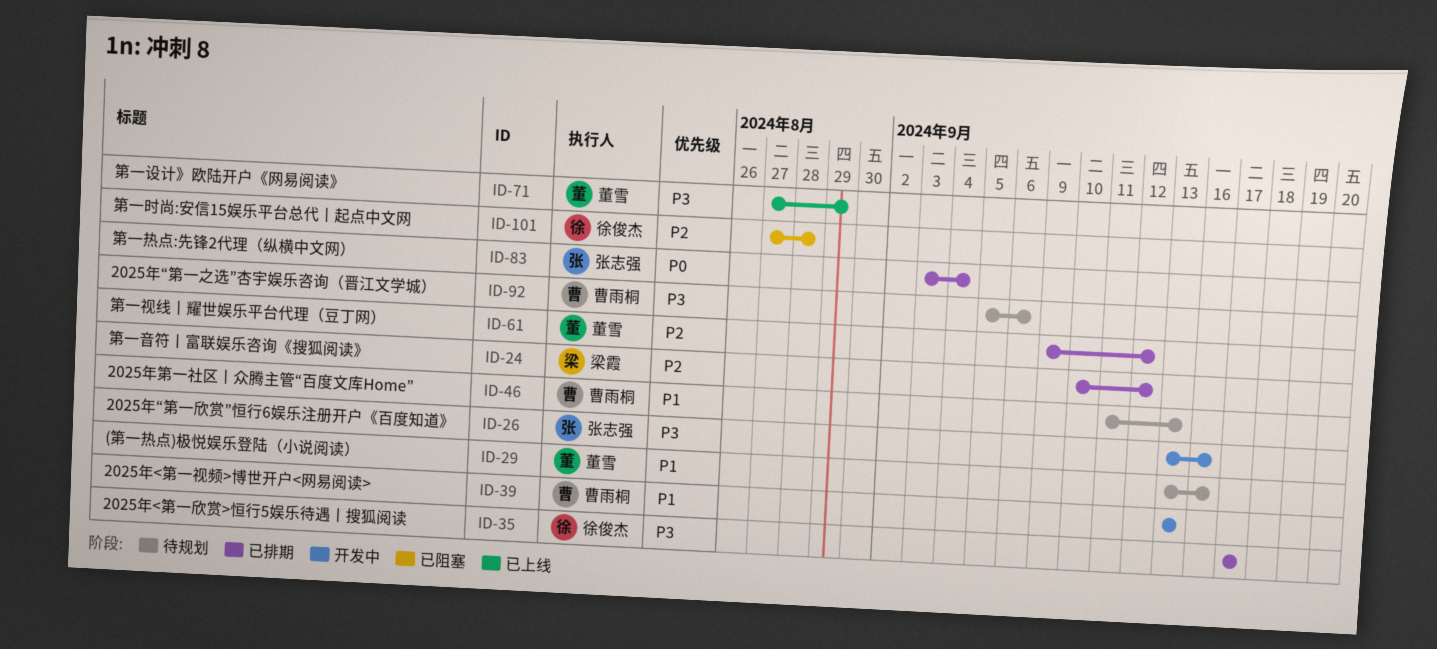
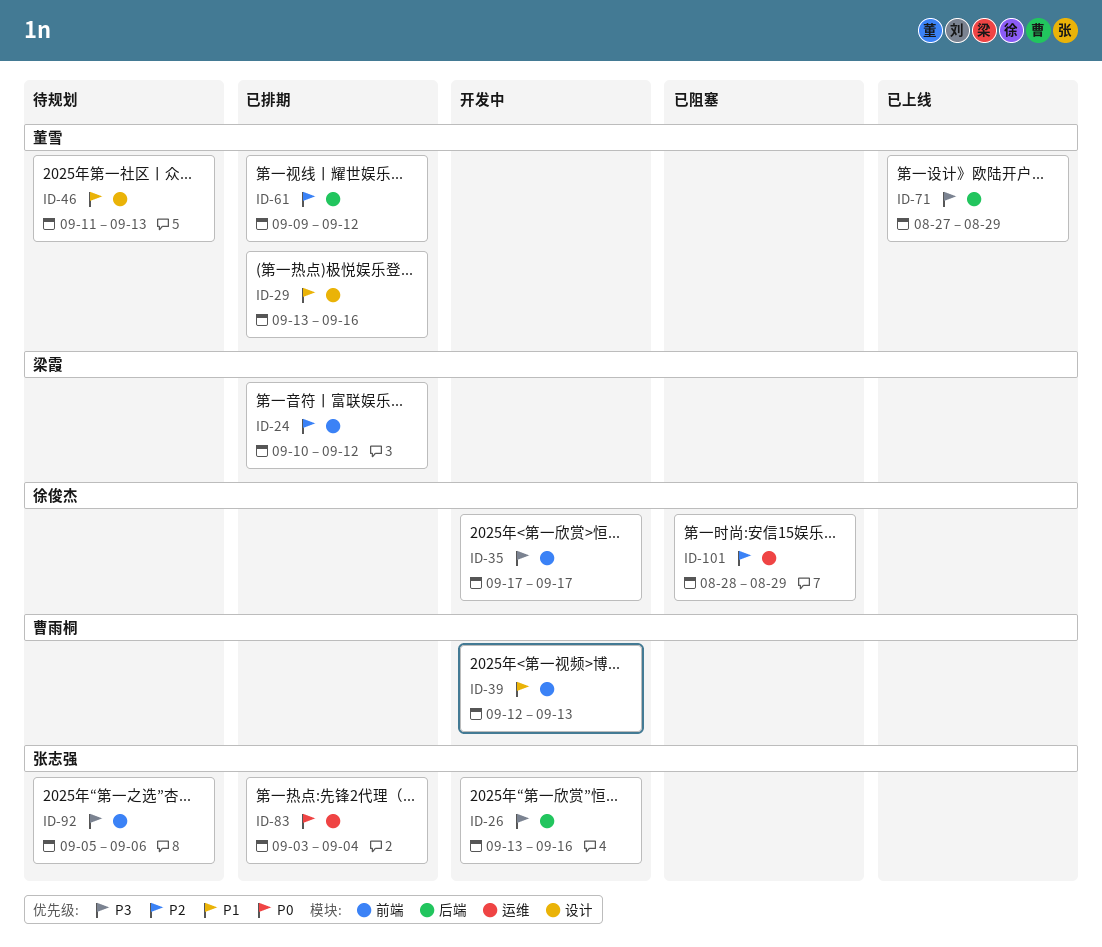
ID-29, status: 待规划 -> 已排期
ID-35, status: 已排期 -> 开发中
ID-39, start: Sep 13 -> Sep 12
ID-46, owner: 曹雨桐 -> 董雪
ID-92, owner: 曹雨桐 -> 张志强
ID-101, start: Aug 27 -> Aug 28
ID-101, due: Aug 28 -> Aug 29

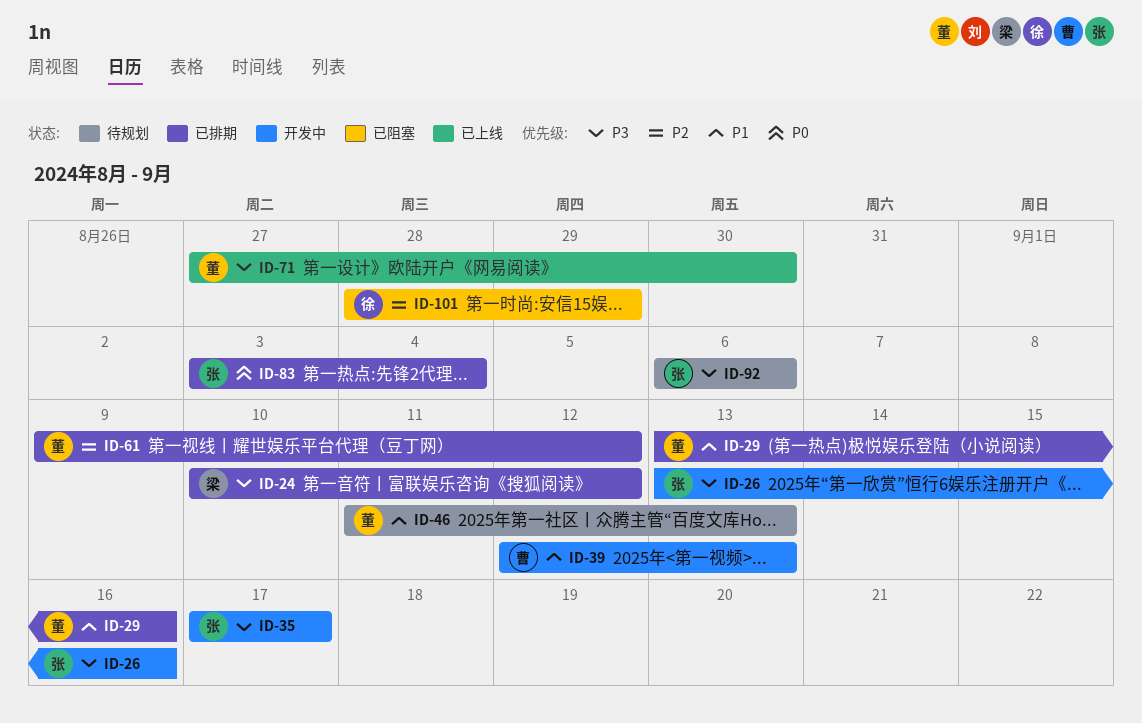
ID-24, priority: P2 -> P3
ID-35, owner: 徐俊杰 -> 张志强
ID-71, due: Aug 29 -> Aug 30
ID-92, start: Sep 5 -> Sep 6

